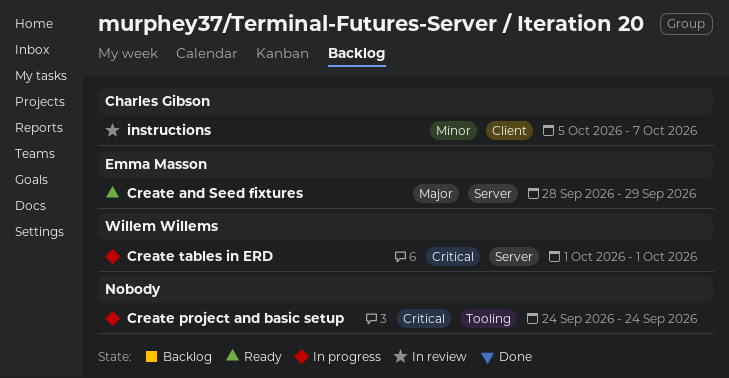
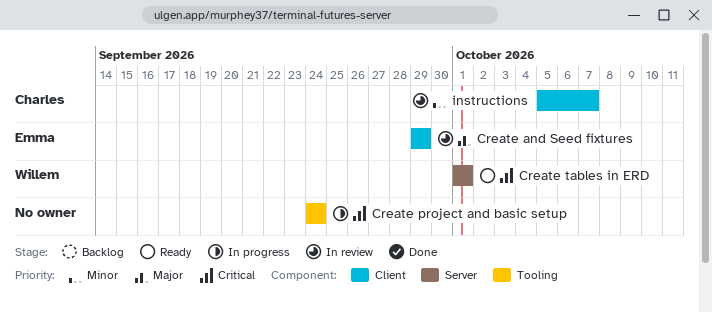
Create and Seed fixtures, status: Ready -> In review
Create and Seed fixtures, label: Server -> Client
Create and Seed fixtures, start: Sep 28 -> Sep 29
Create tables in ERD, status: In progress -> Ready

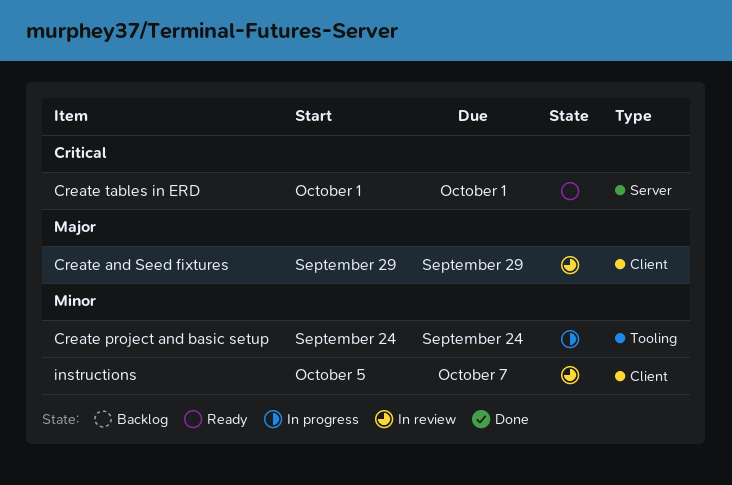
Create project and basic setup, priority: Critical -> Minor

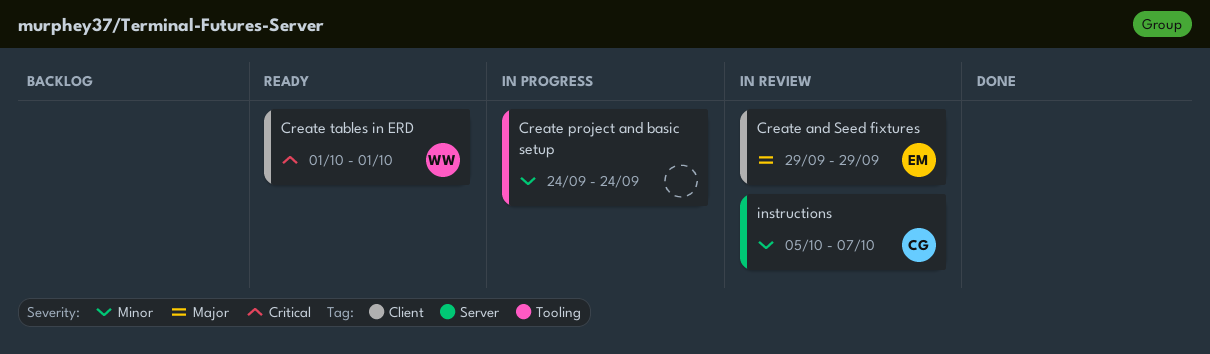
Create tables in ERD, label: Server -> Client
instructions, label: Client -> Server

